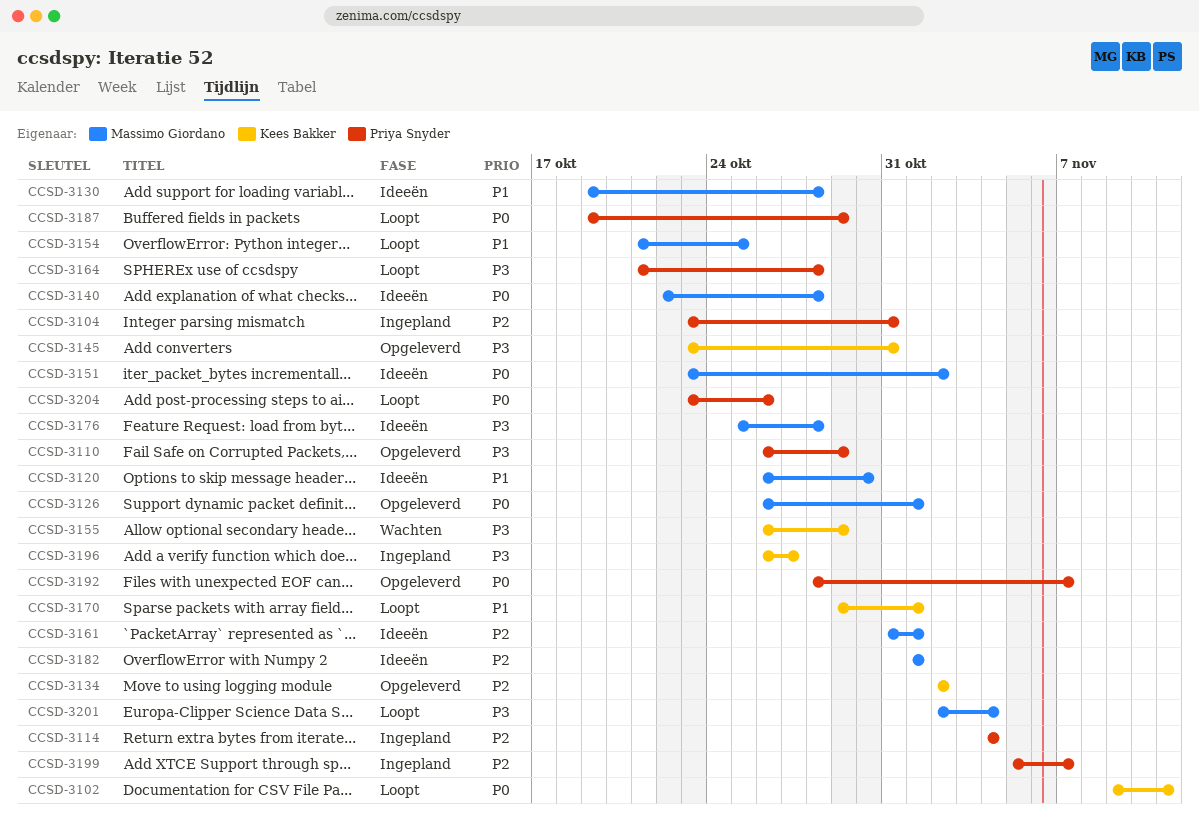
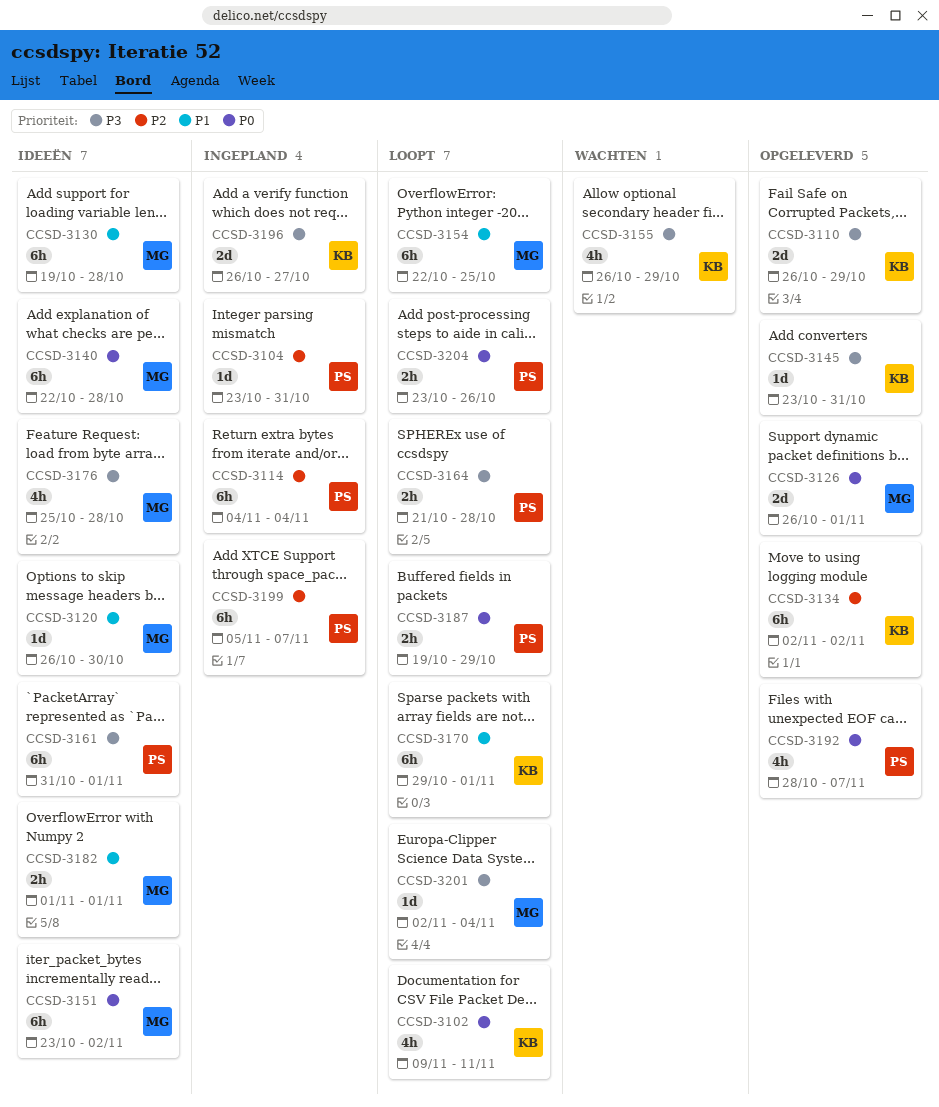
CCSD-3110, owner: Priya Snyder -> Kees Bakker
CCSD-3154, start: Oct 21 -> Oct 22
CCSD-3161, owner: Massimo Giordano -> Priya Snyder
CCSD-3161, priority: P2 -> P3
CCSD-3182, priority: P2 -> P1

